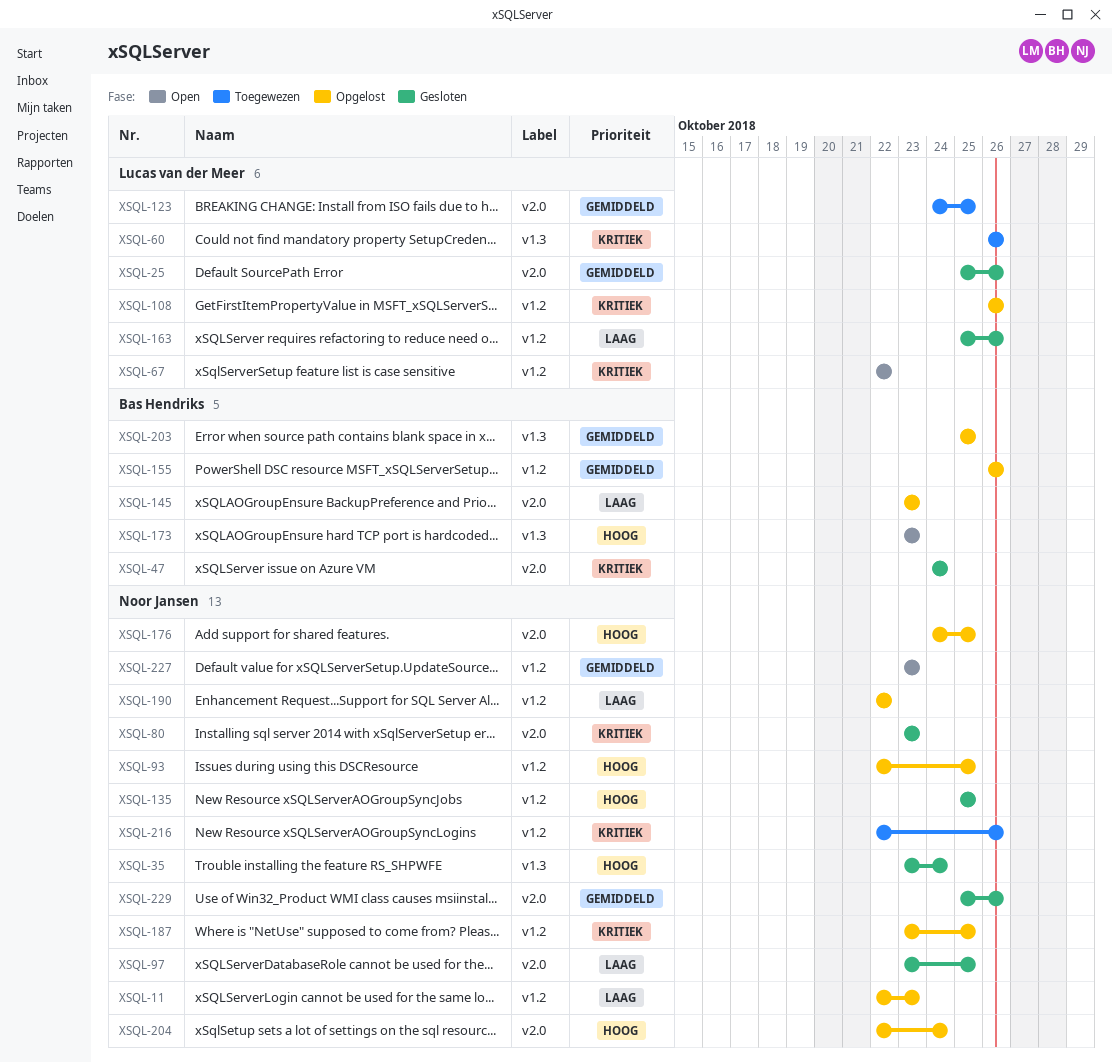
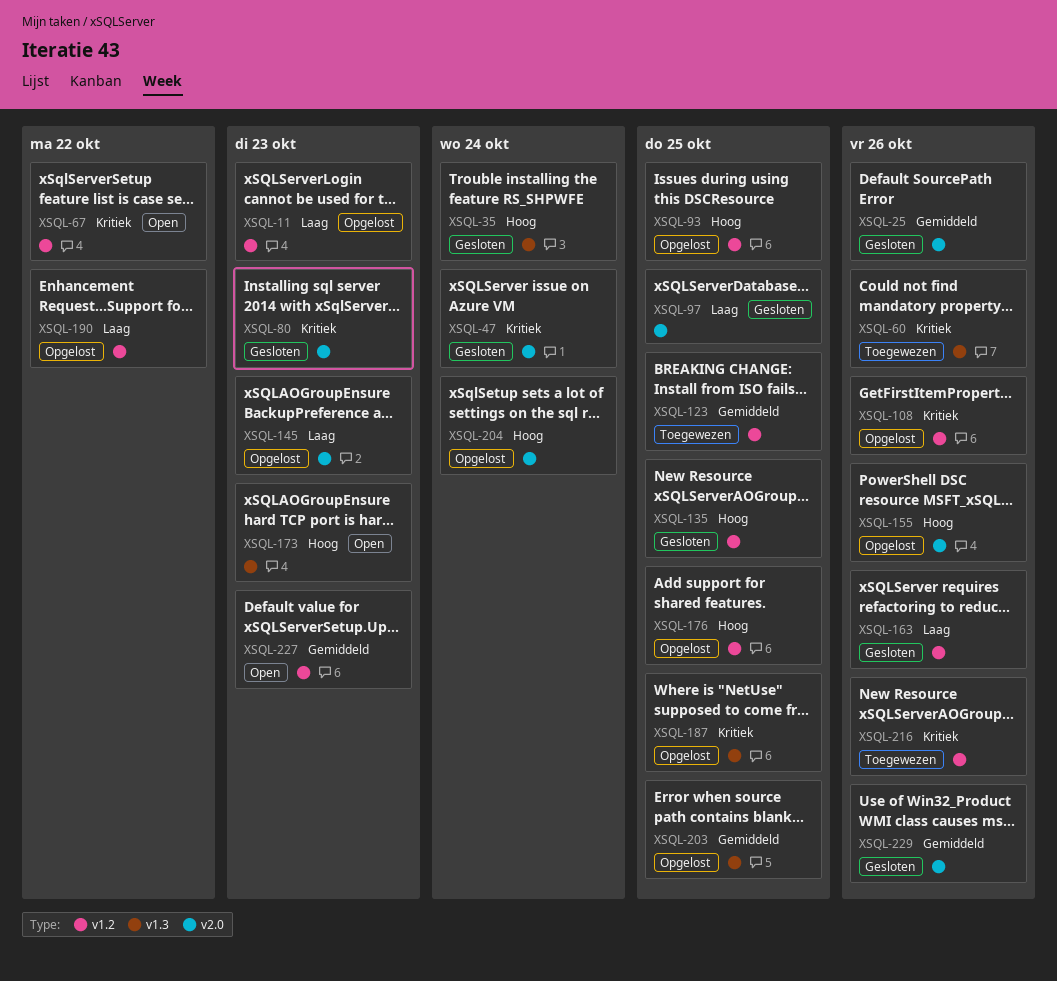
XSQL-123, label: v2.0 -> v1.2
XSQL-155, priority: Gemiddeld -> Hoog
XSQL-155, label: v1.2 -> v2.0
XSQL-176, label: v2.0 -> v1.2
XSQL-187, label: v1.2 -> v1.3

